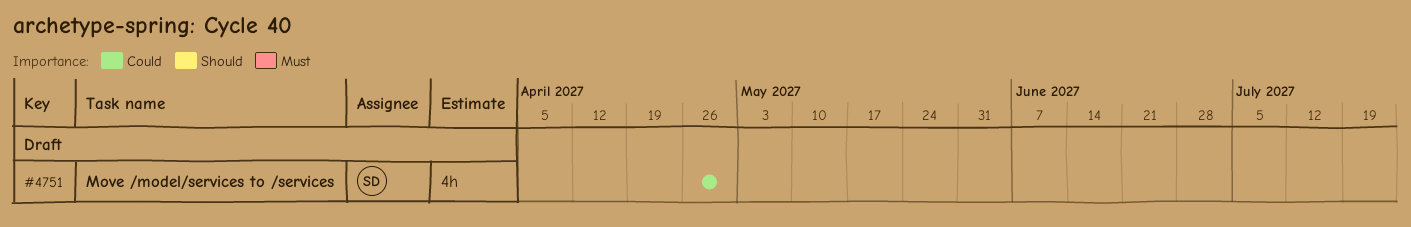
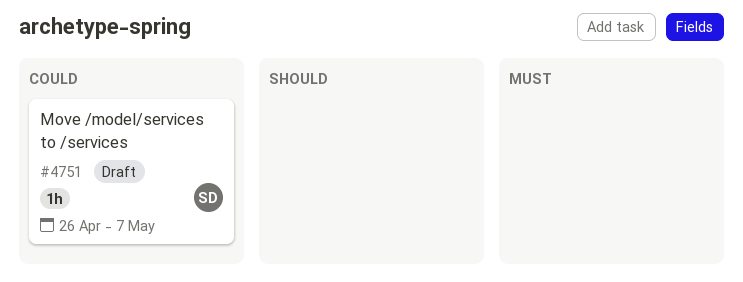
#4751, estimate: 4h -> 1h
#4751, due: Apr 30 -> May 7

